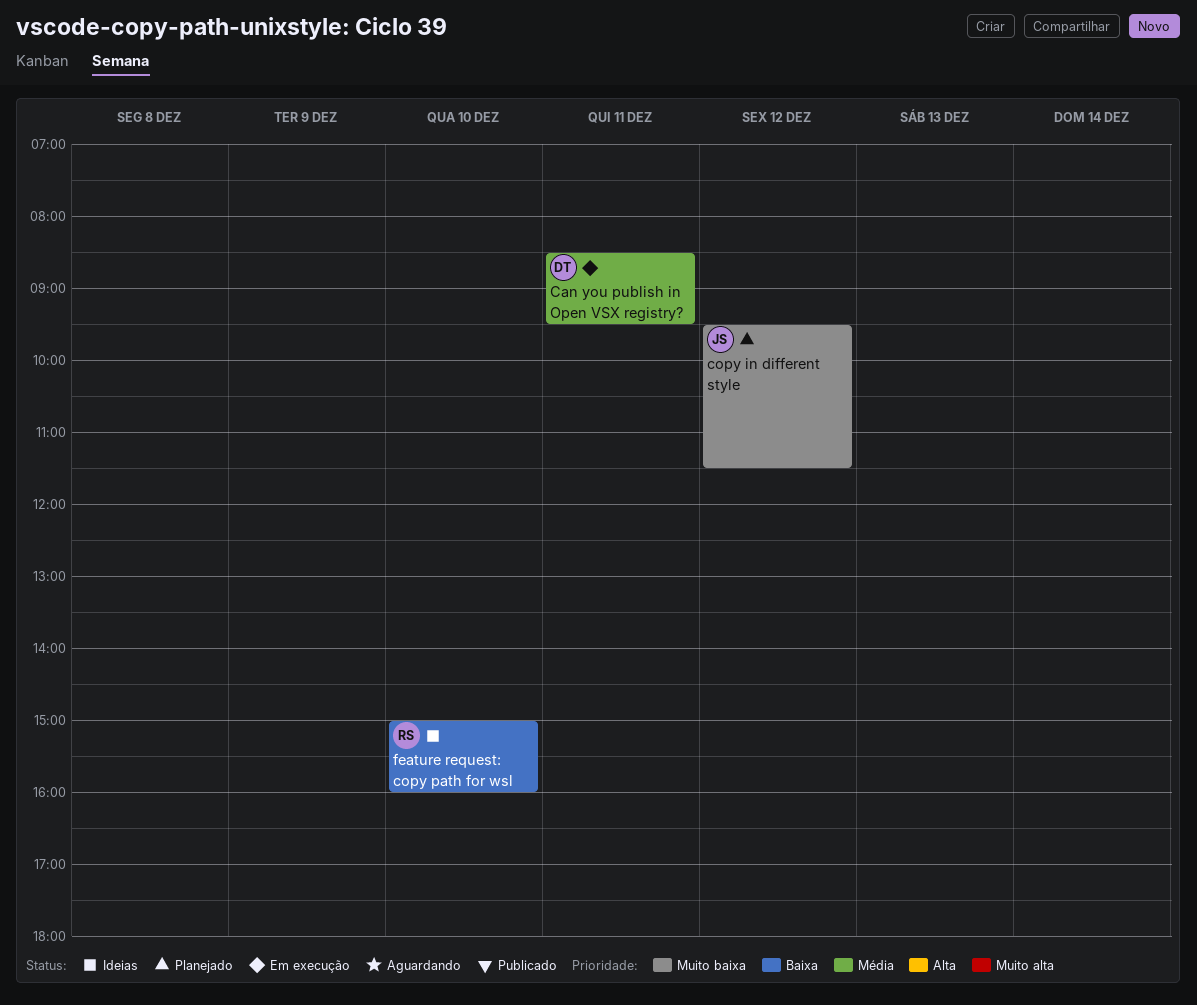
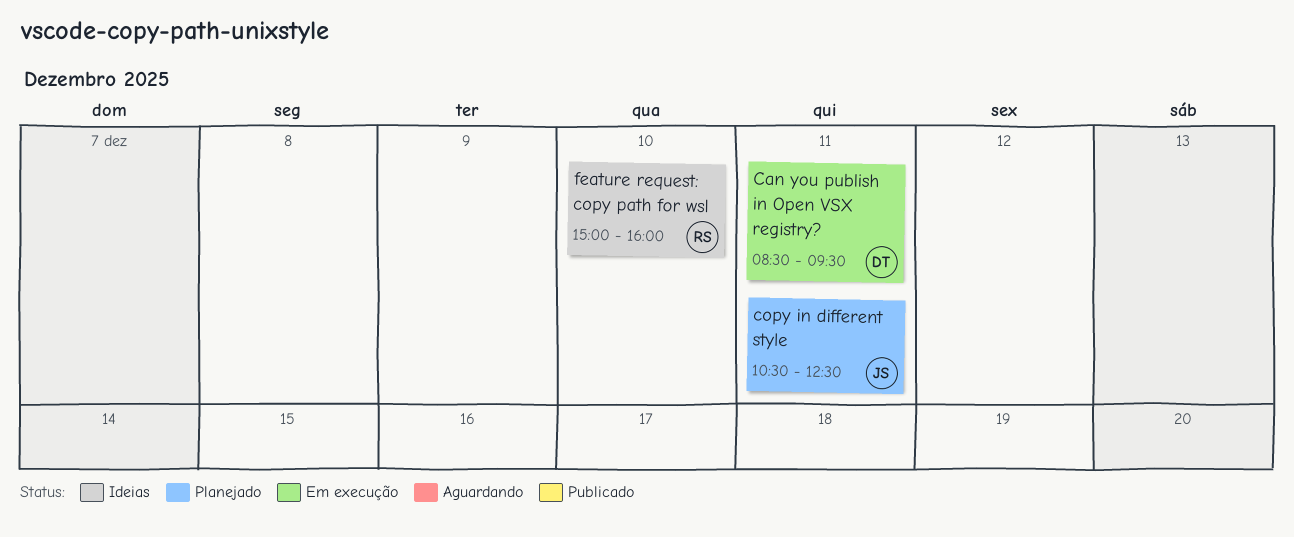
copy in different style, day: Dec 12 -> Dec 11
copy in different style, begins: 09:30 -> 10:30
copy in different style, ends: 11:30 -> 12:30

